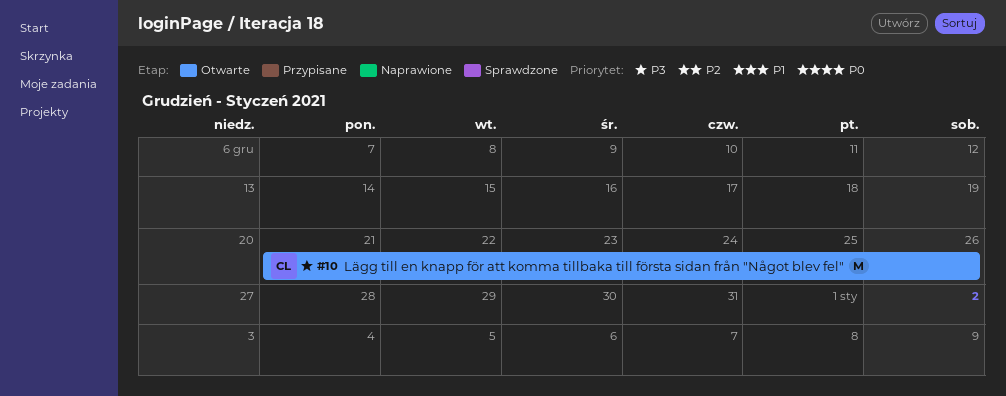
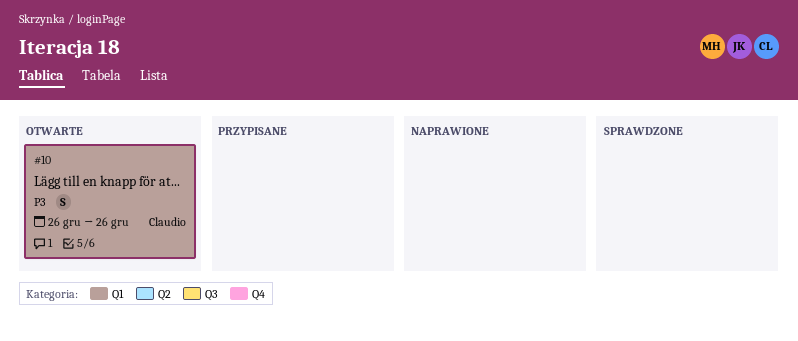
#10, estimate: M -> S
#10, start: Dec 21 -> Dec 26

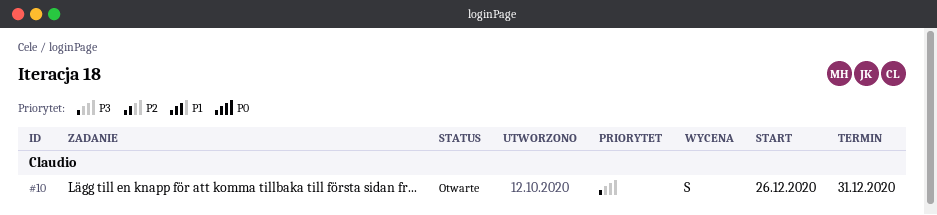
#10, due: Dec 26 -> Dec 31

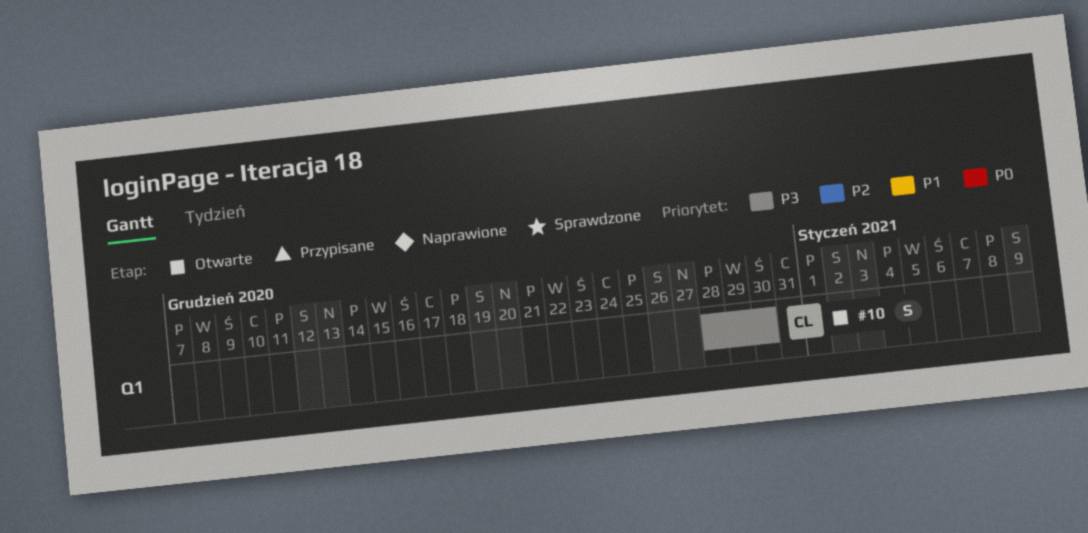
#10, start: Dec 26 -> Dec 28
#10, due: Dec 31 -> Dec 30

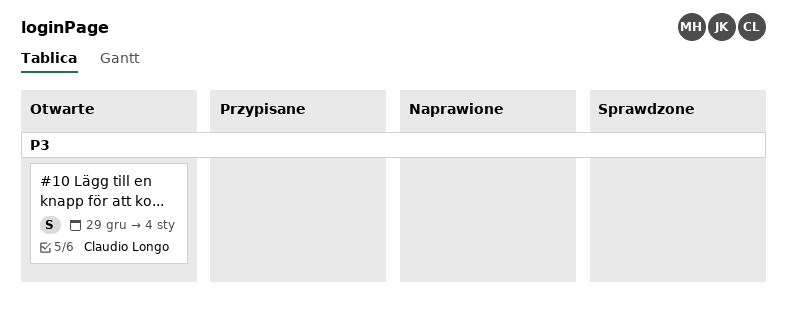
#10, start: Dec 28 -> Dec 29
#10, due: Dec 30 -> Jan 4

